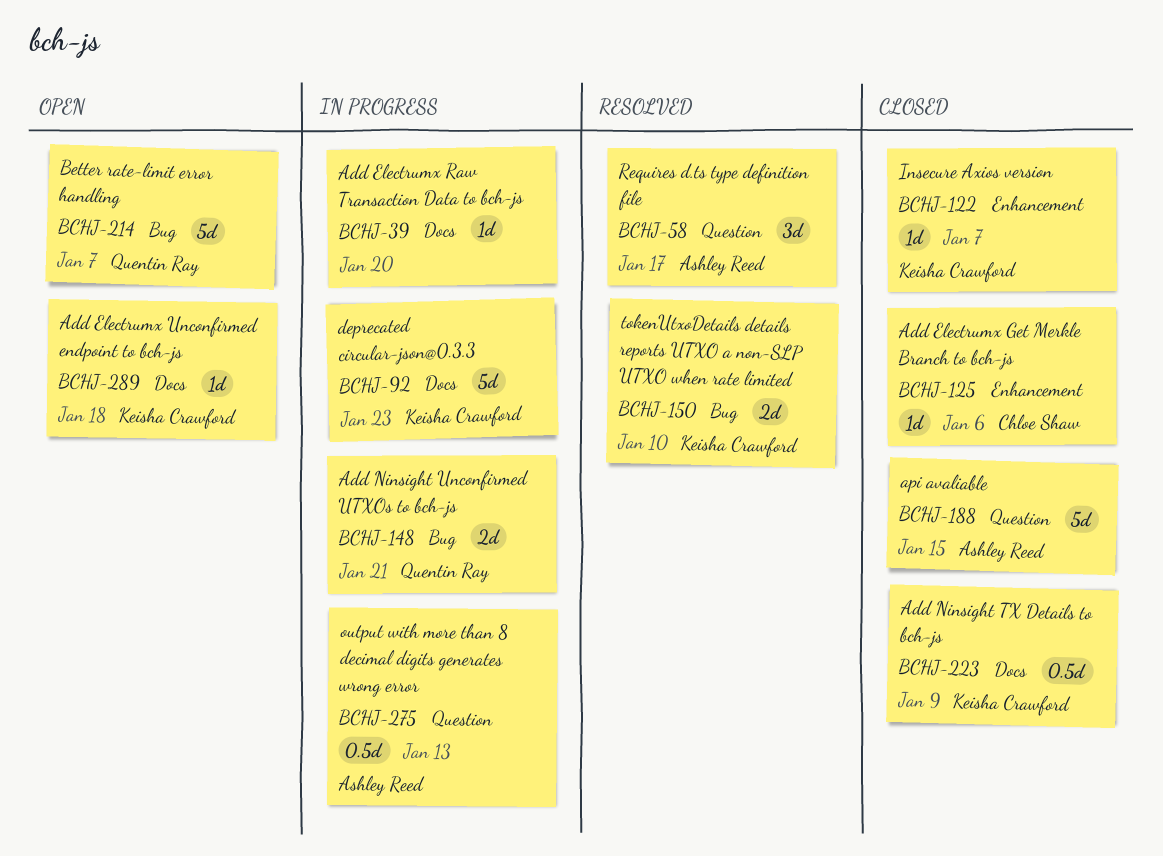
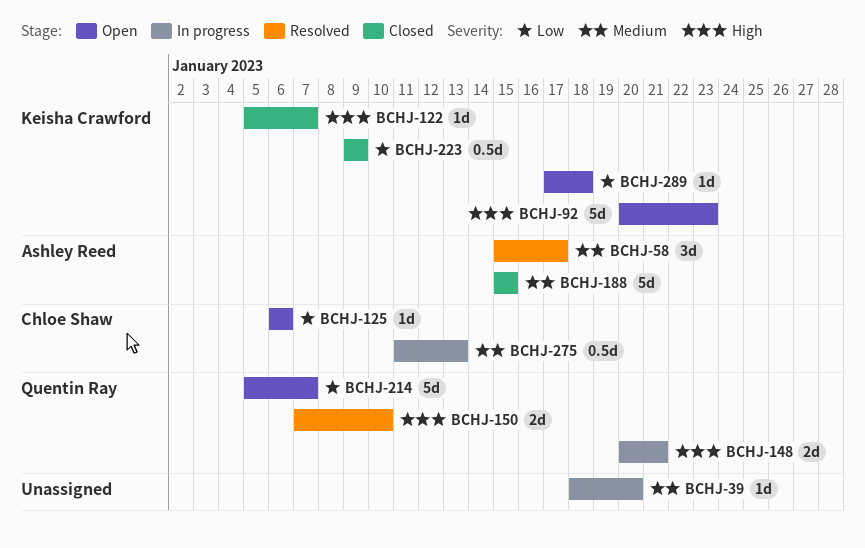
BCHJ-92, status: In progress -> Open
BCHJ-125, status: Closed -> Open
BCHJ-150, owner: Keisha Crawford -> Quentin Ray
BCHJ-275, owner: Ashley Reed -> Chloe Shaw

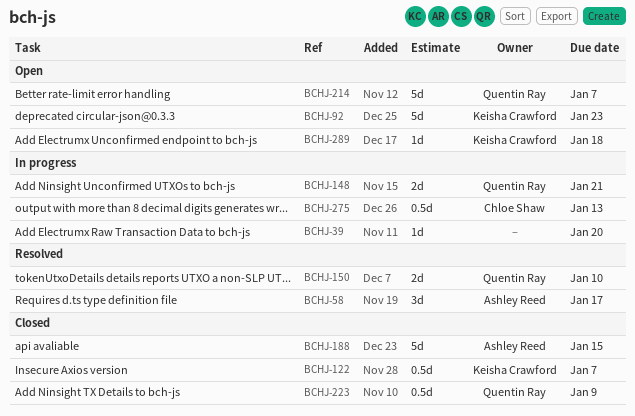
BCHJ-122, estimate: 1d -> 0.5d
BCHJ-125: present -> none
BCHJ-223, owner: Keisha Crawford -> Quentin Ray

